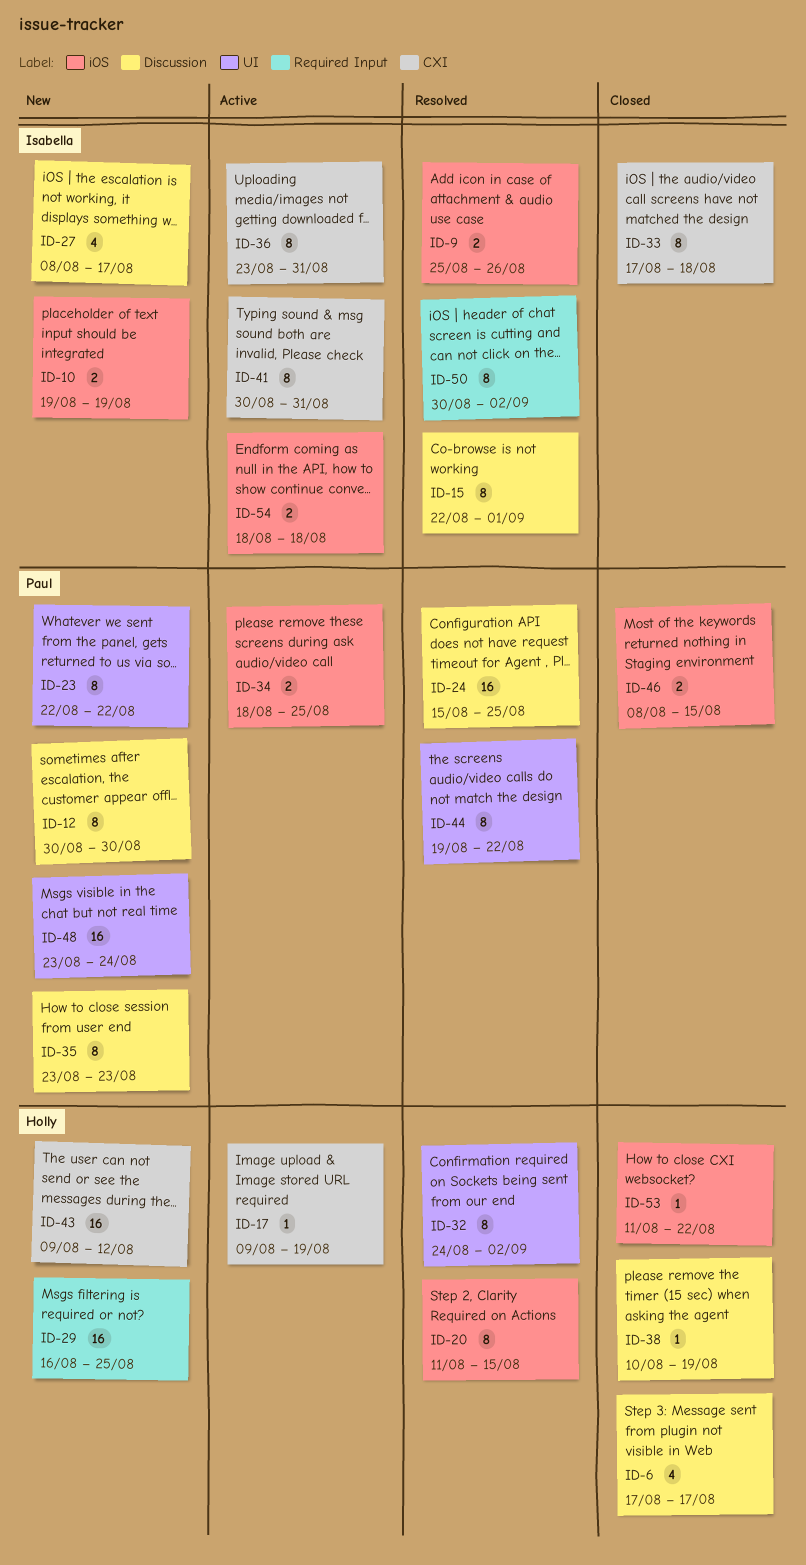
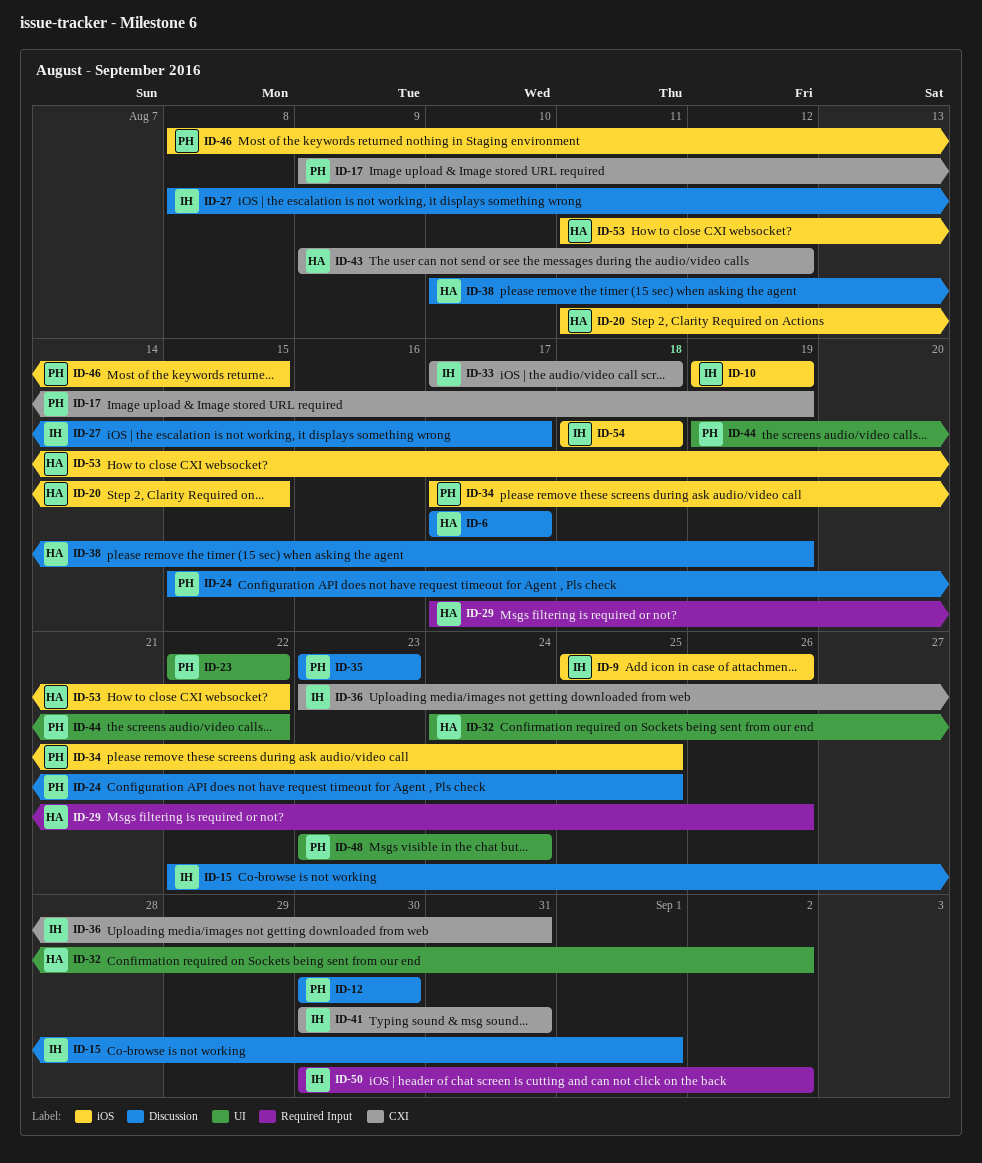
ID-17, owner: Holly -> Paul
ID-29, start: Aug 16 -> Aug 17
ID-29, due: Aug 25 -> Aug 26
ID-34, start: Aug 18 -> Aug 17

